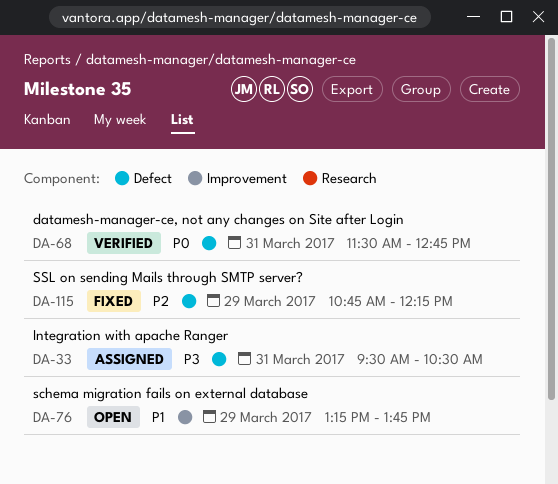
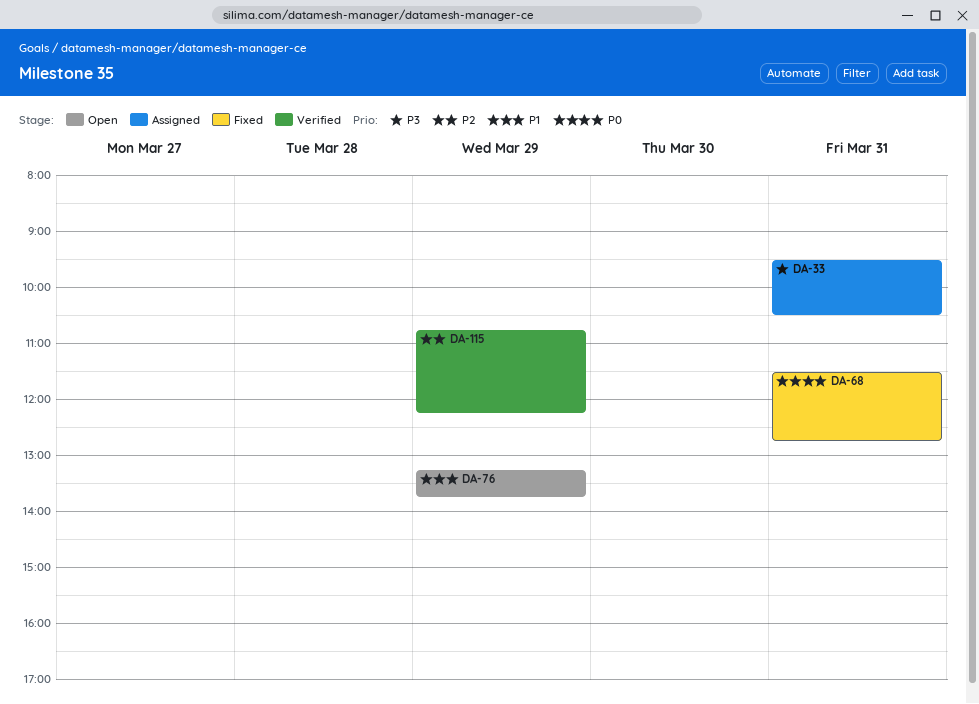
DA-68, status: Verified -> Fixed
DA-115, status: Fixed -> Verified

